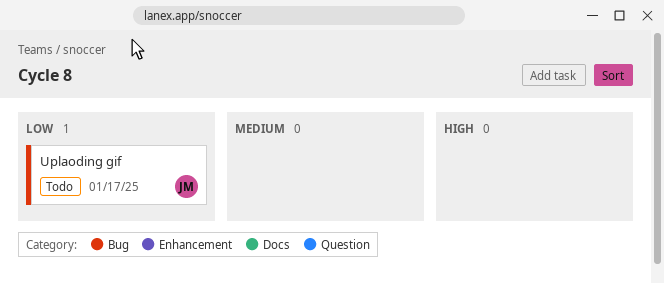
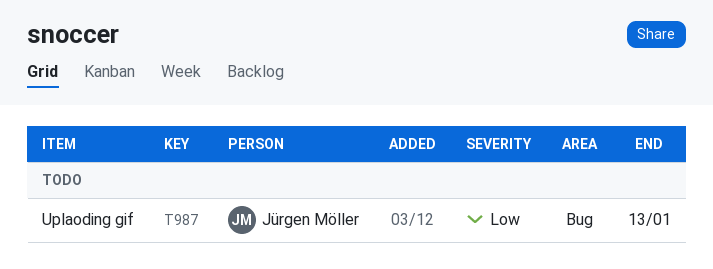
Uplaoding gif, due: Jan 17 -> Jan 13

